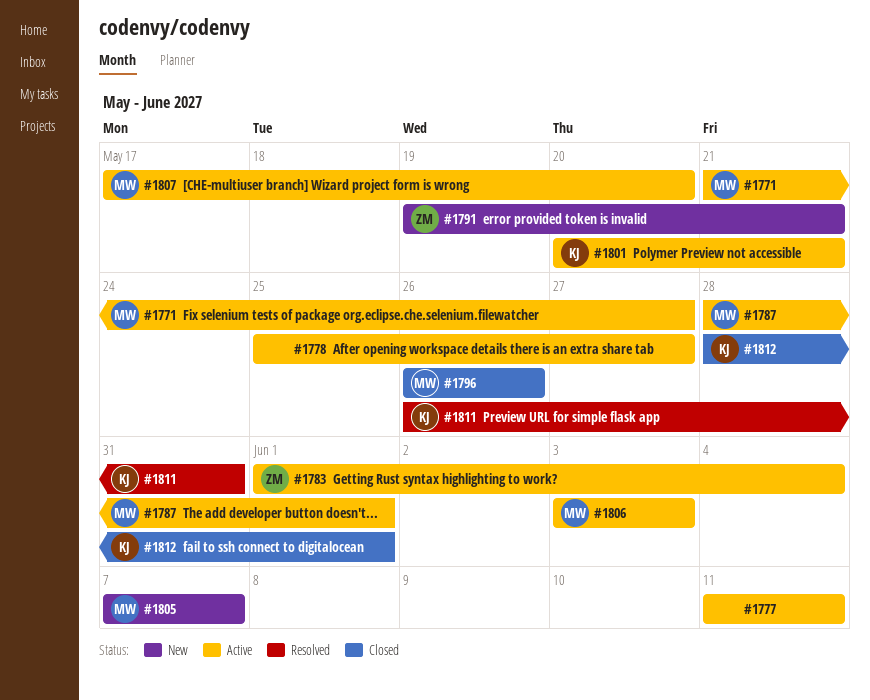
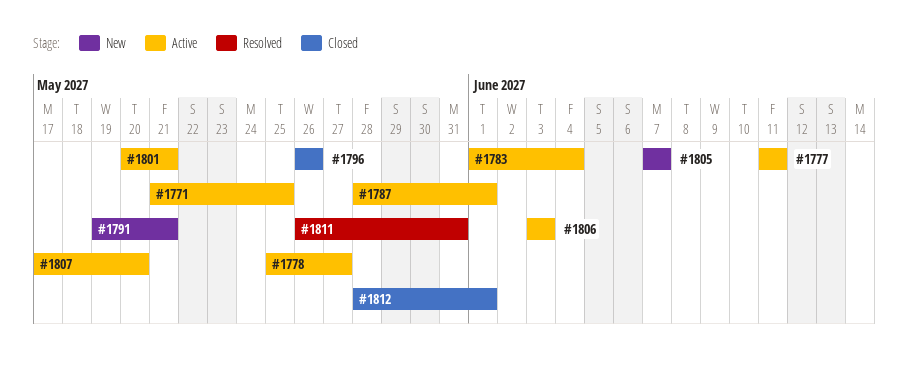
#1771, due: May 27 -> May 25

